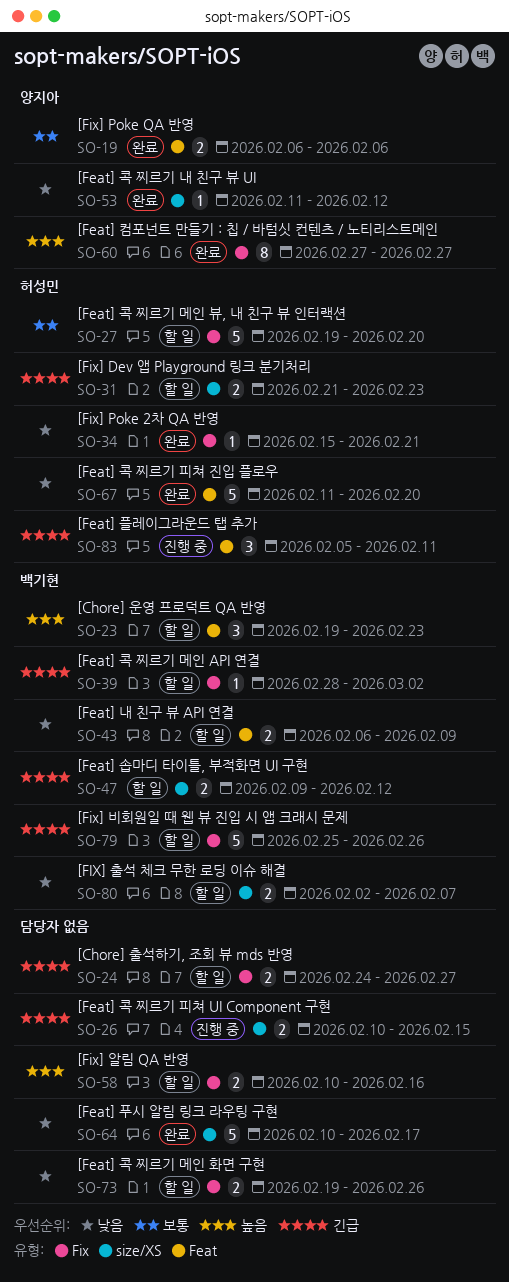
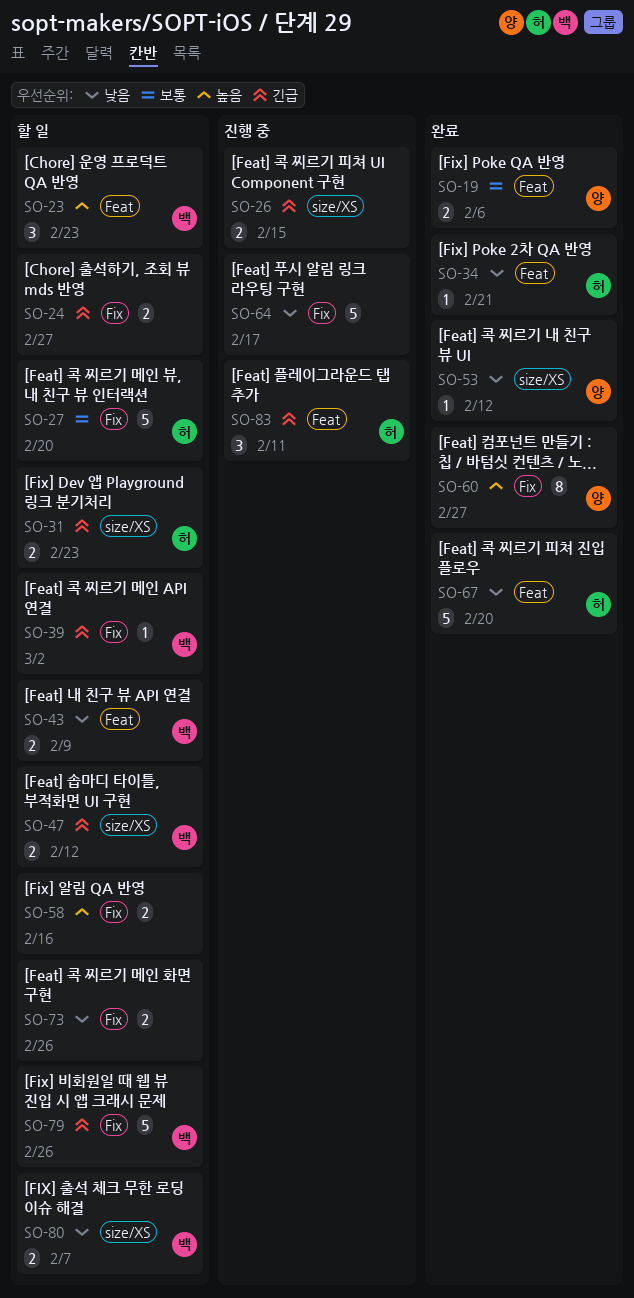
SO-34, label: Fix -> Feat
SO-64, status: 완료 -> 진행 중
SO-64, label: size/XS -> Fix

